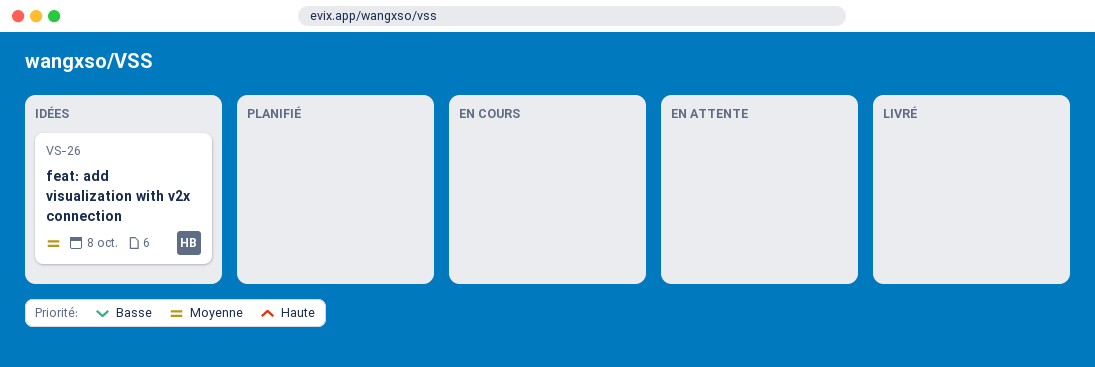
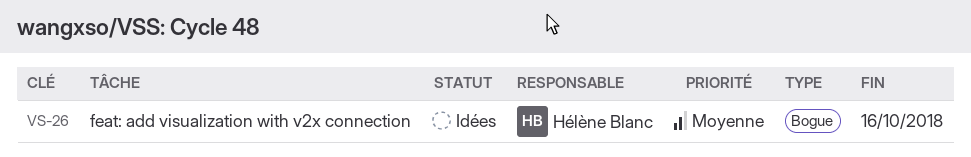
VS-26, due: Oct 8 -> Oct 16

